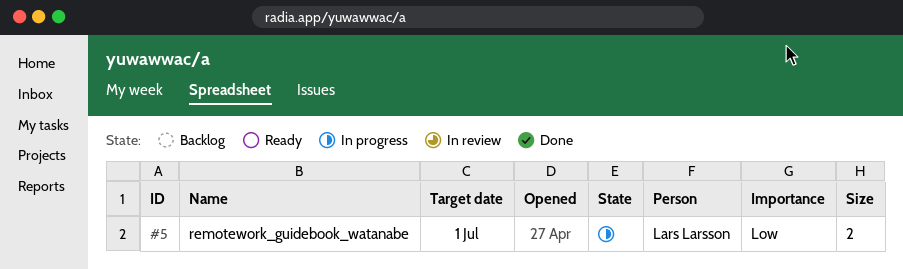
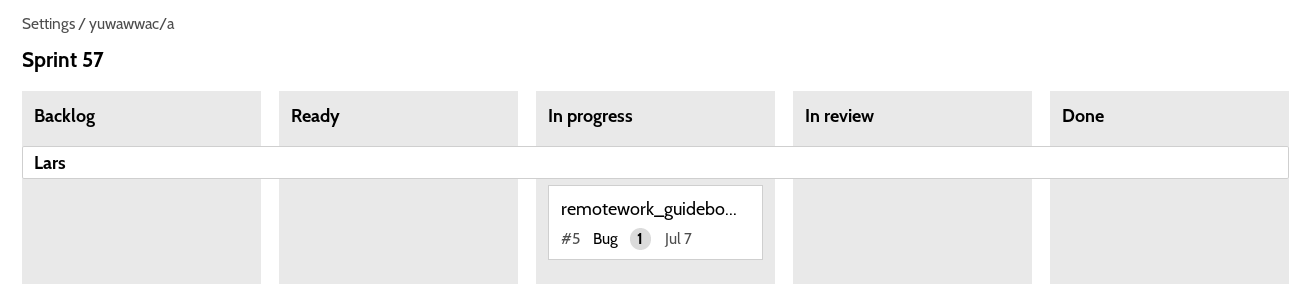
#5, estimate: 2 -> 1
#5, due: Jul 1 -> Jul 7

